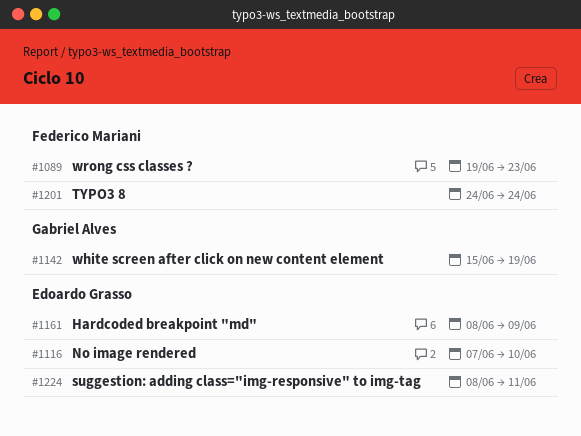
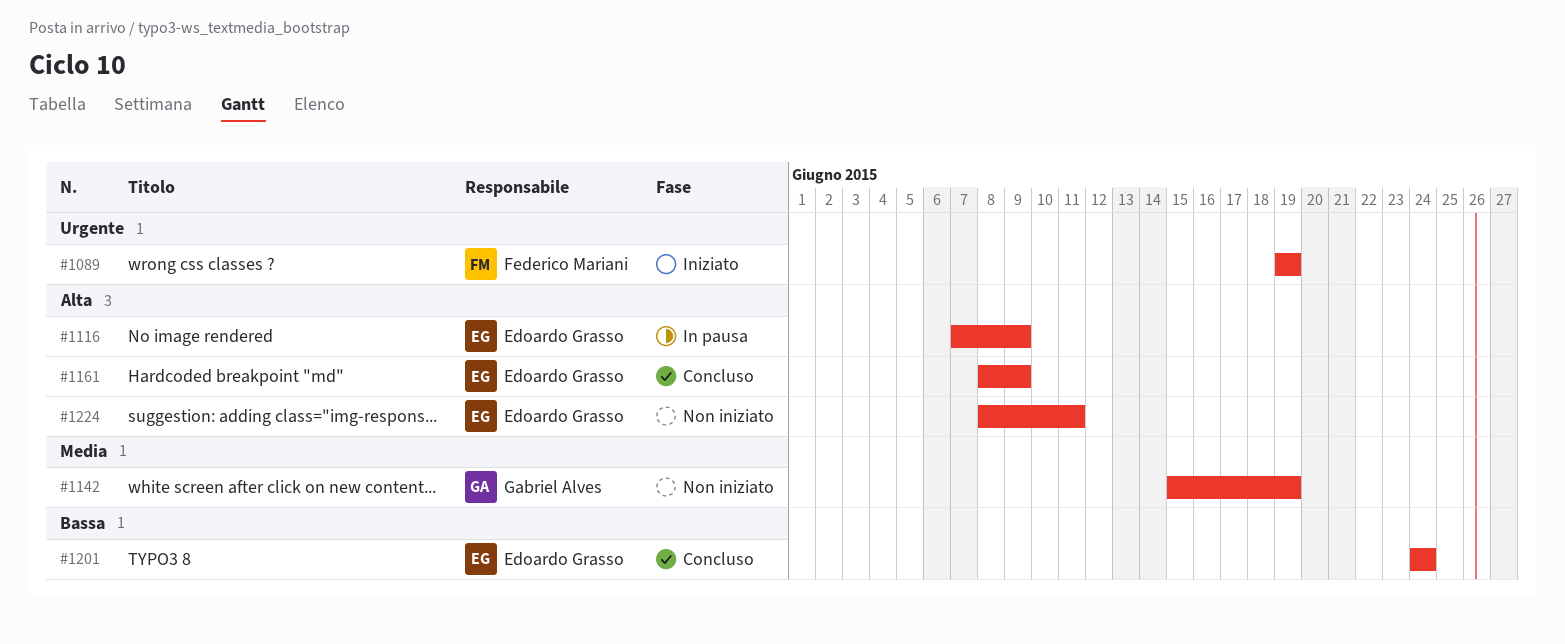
#1089, due: Jun 23 -> Jun 19
#1116, due: Jun 10 -> Jun 9
#1201, owner: Federico Mariani -> Edoardo Grasso

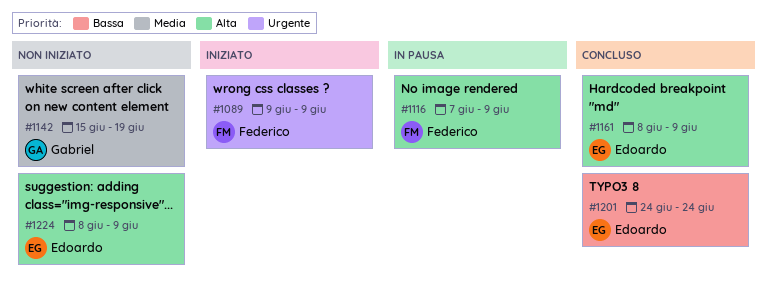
#1089, start: Jun 19 -> Jun 9
#1089, due: Jun 19 -> Jun 9
#1116, owner: Edoardo Grasso -> Federico Mariani
#1224, due: Jun 11 -> Jun 9

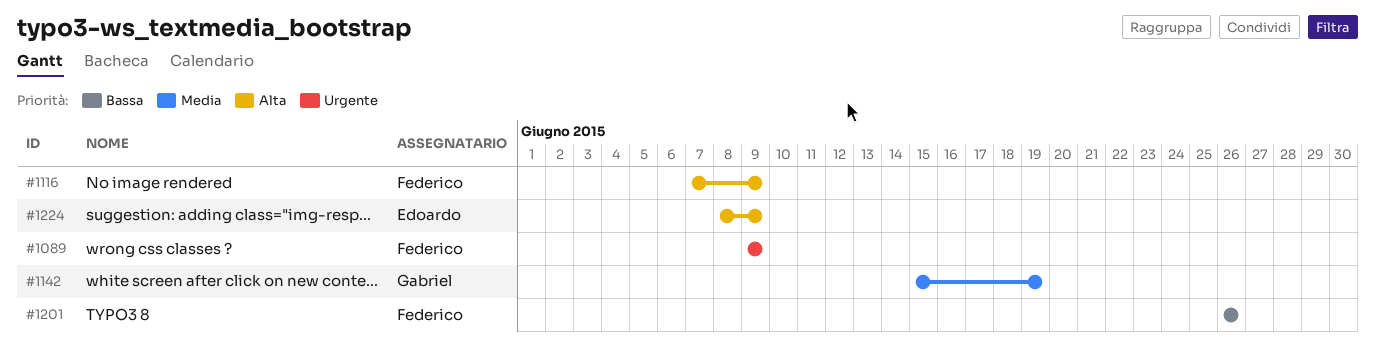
#1161: present -> none
#1201, owner: Edoardo -> Federico
#1201, start: Jun 24 -> Jun 26
#1201, due: Jun 24 -> Jun 26

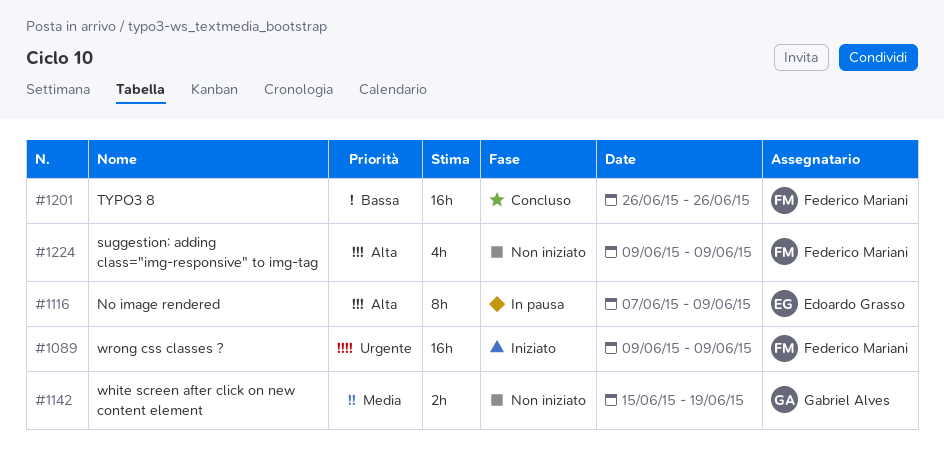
#1116, owner: Federico Mariani -> Edoardo Grasso
#1224, owner: Edoardo Grasso -> Federico Mariani
#1224, start: Jun 8 -> Jun 9

